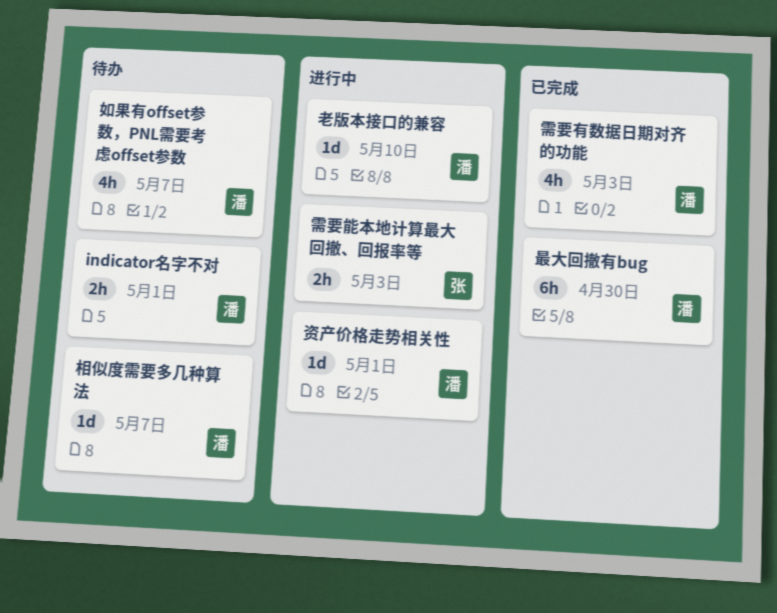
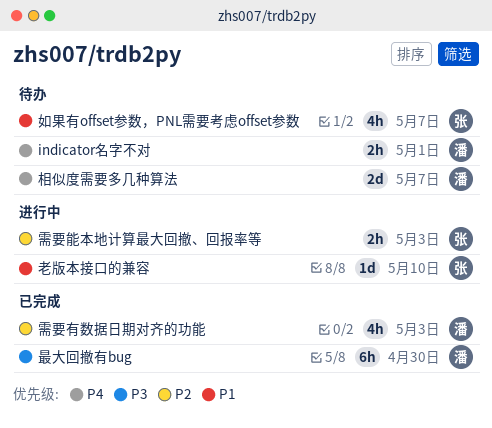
如果有offset参数，PNL需要考虑offset参数, owner: 潘 -> 张
相似度需要多几种算法, estimate: 1d -> 2d
老版本接口的兼容, owner: 潘 -> 张
资产价格走势相关性: present -> none

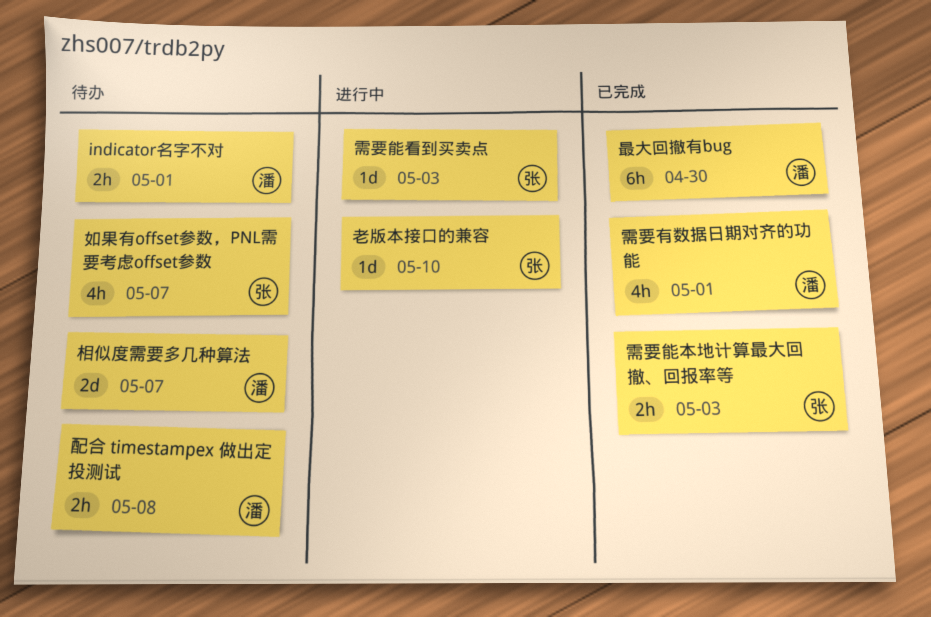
配合 timestampex 做出定投测试: none -> present
需要有数据日期对齐的功能, due: May 3 -> May 1
需要能本地计算最大回撤、回报率等, status: 进行中 -> 已完成
需要能看到买卖点: none -> present

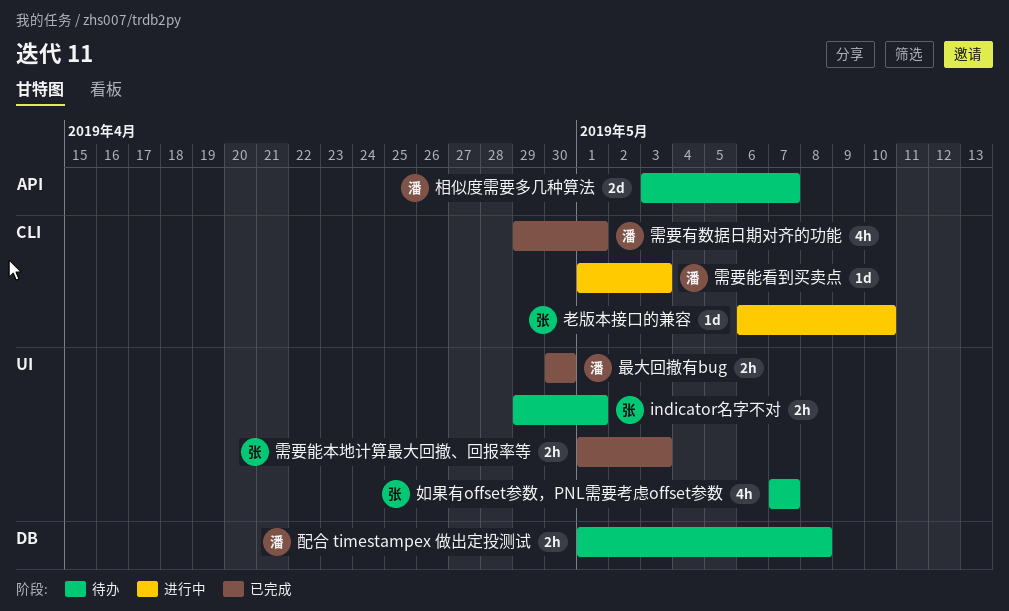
indicator名字不对, owner: 潘 -> 张
最大回撤有bug, estimate: 6h -> 2h
需要能看到买卖点, owner: 张 -> 潘

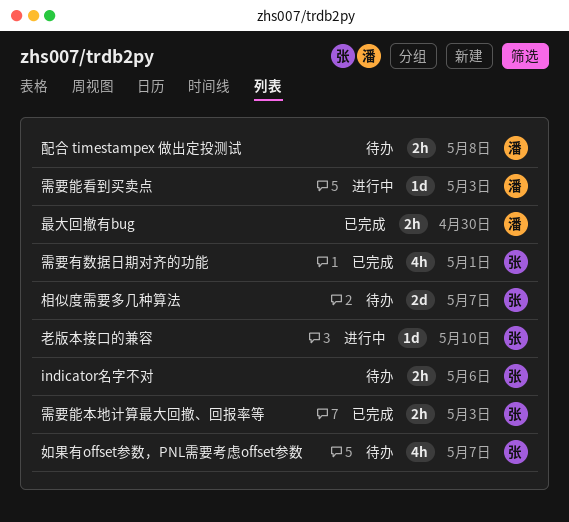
indicator名字不对, due: May 1 -> May 6
相似度需要多几种算法, owner: 潘 -> 张
需要有数据日期对齐的功能, owner: 潘 -> 张

